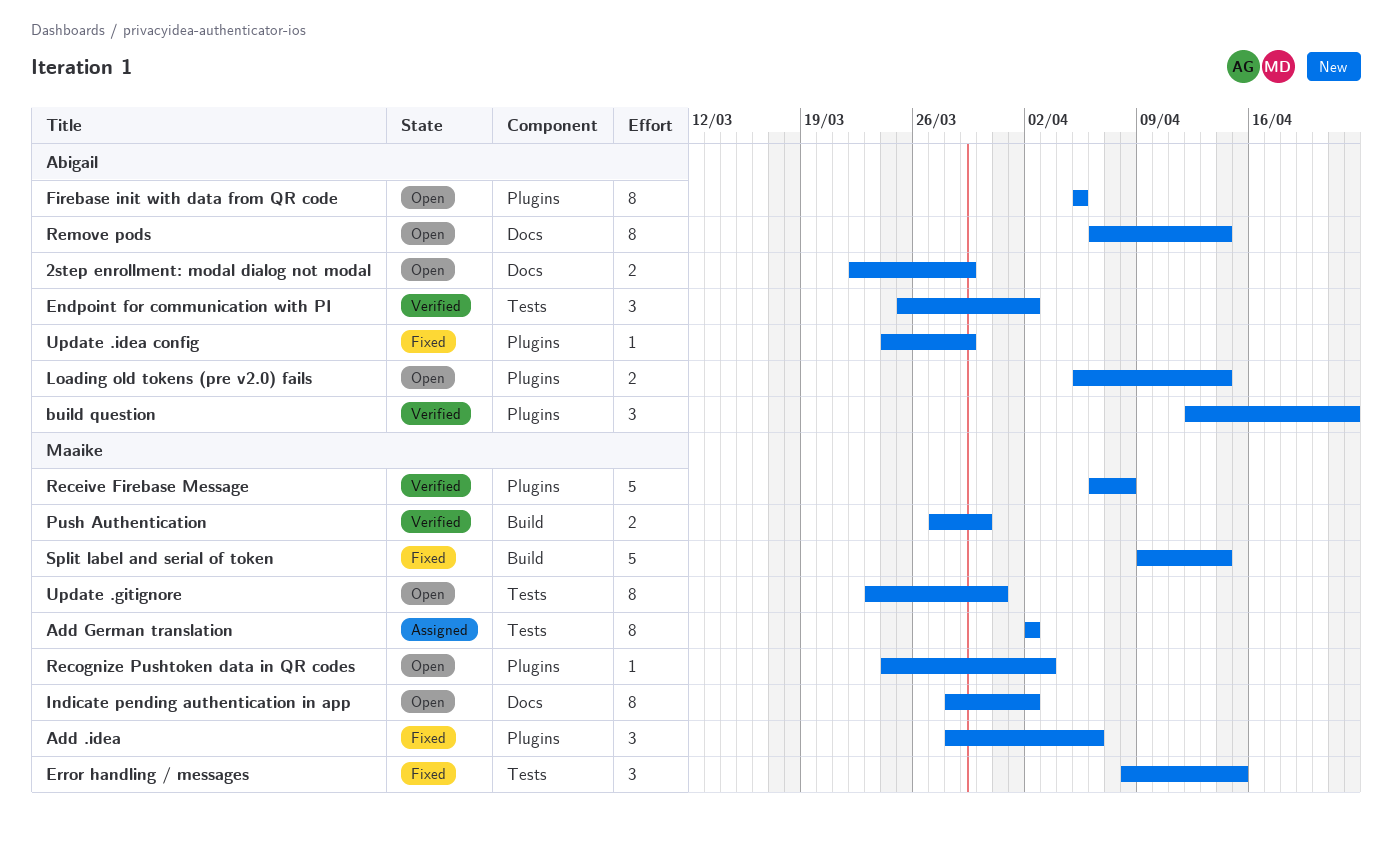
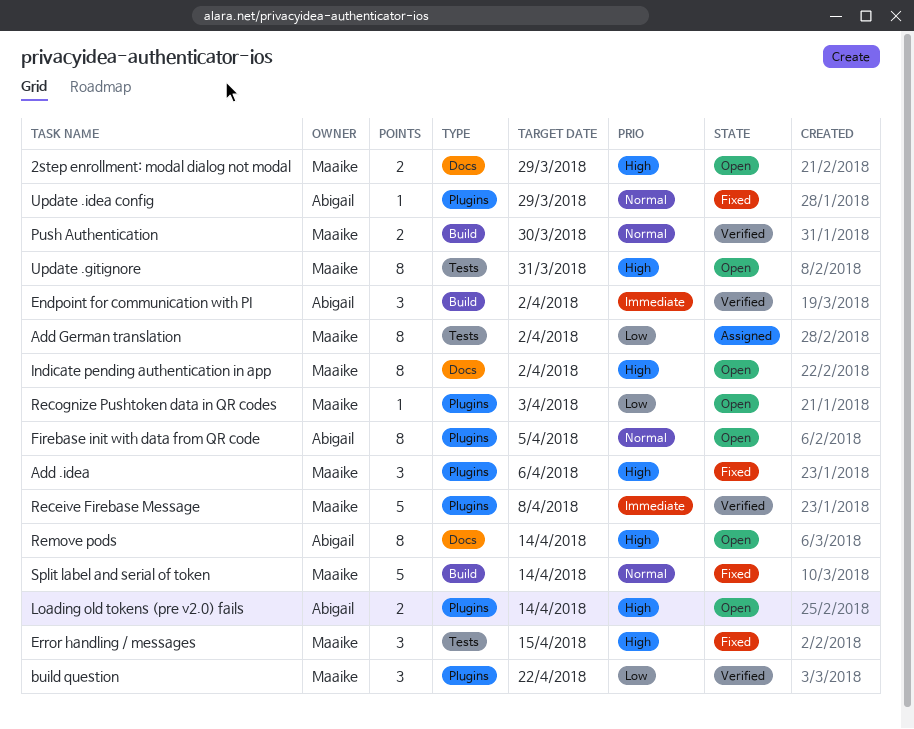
2step enrollment: modal dialog not modal, owner: Abigail -> Maaike
build question, owner: Abigail -> Maaike
Endpoint for communication with PI, label: Tests -> Build

